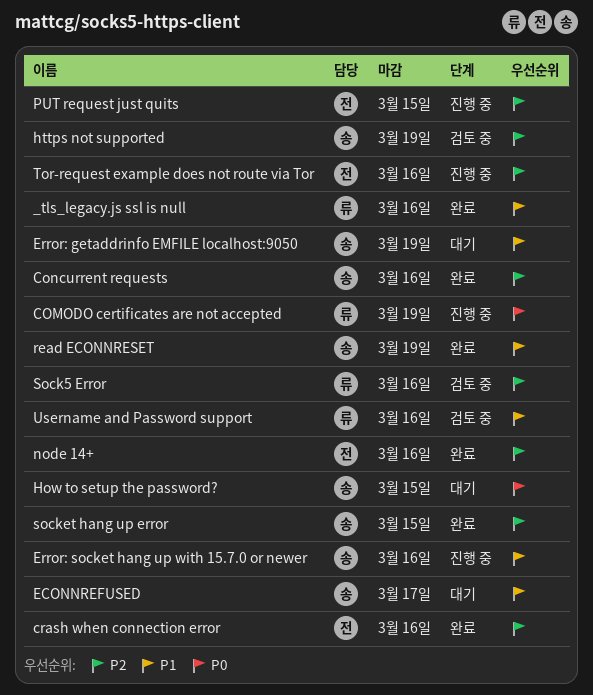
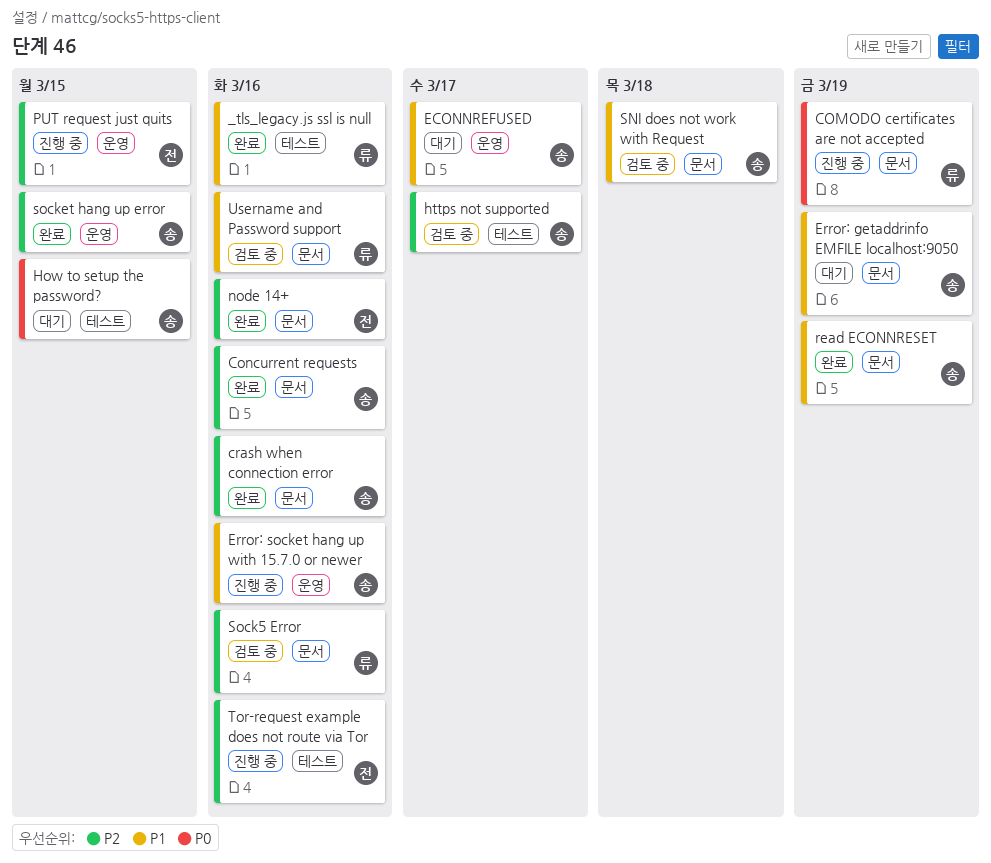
crash when connection error, owner: 전 -> 송
https not supported, due: Mar 19 -> Mar 17
SNI does not work with Request: none -> present

